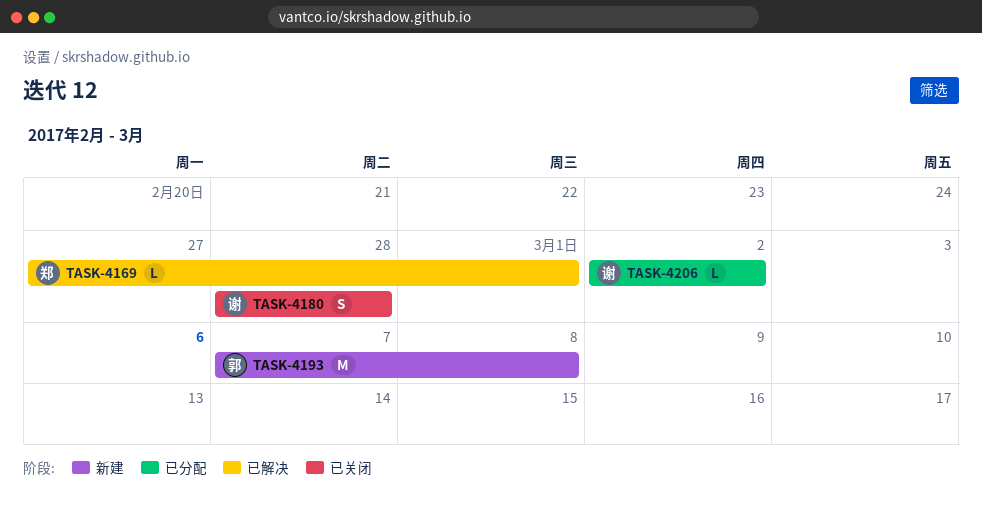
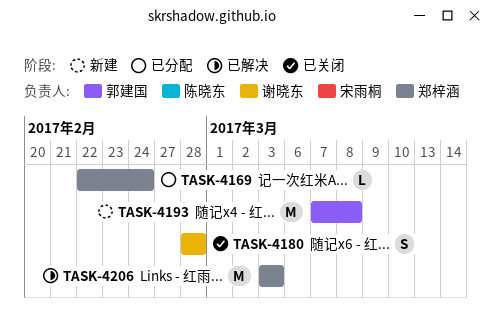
TASK-4169, status: 已解决 -> 已分配
TASK-4169, start: Feb 27 -> Feb 22
TASK-4169, due: Mar 1 -> Feb 24
TASK-4206, status: 已分配 -> 已解决
TASK-4206, owner: 谢晓东 -> 郑梓涵
TASK-4206, estimate: L -> M
TASK-4206, start: Mar 2 -> Mar 3
TASK-4206, due: Mar 2 -> Mar 3

